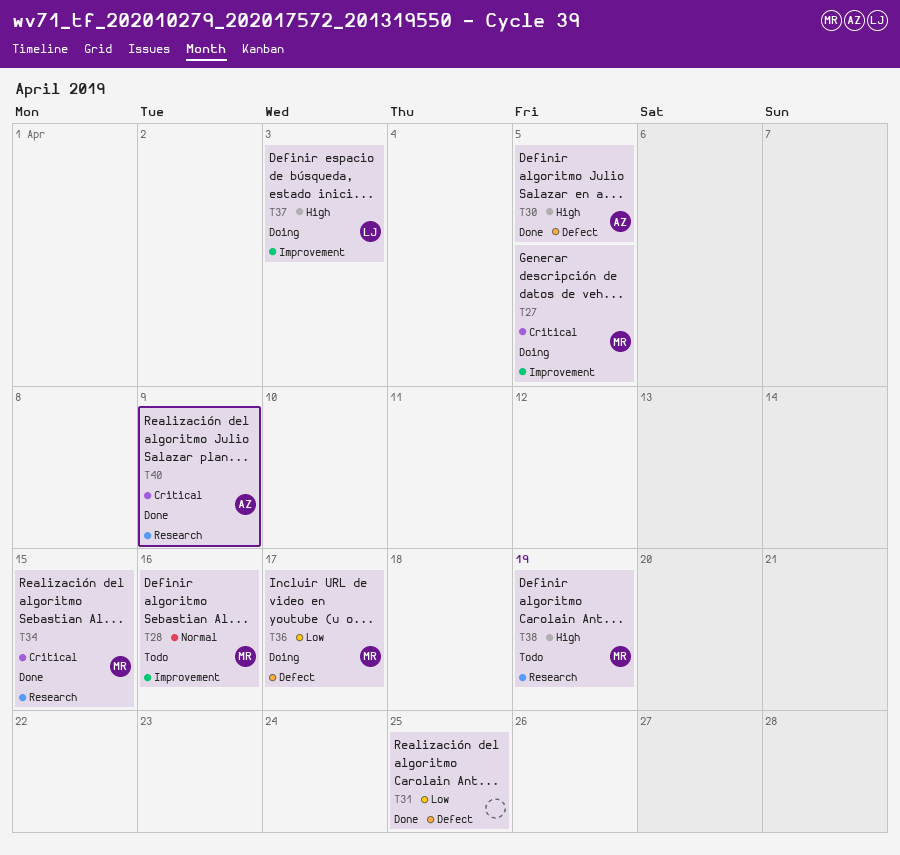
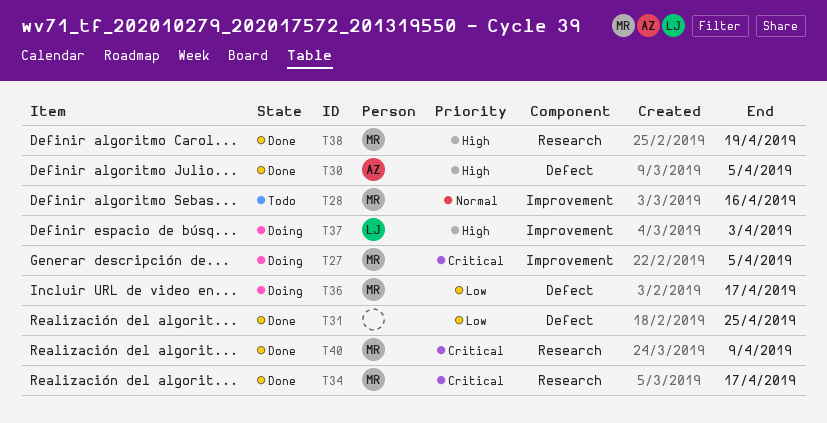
T34, due: Apr 15 -> Apr 17
T38, status: Todo -> Done
T40, owner: AZ -> MR

